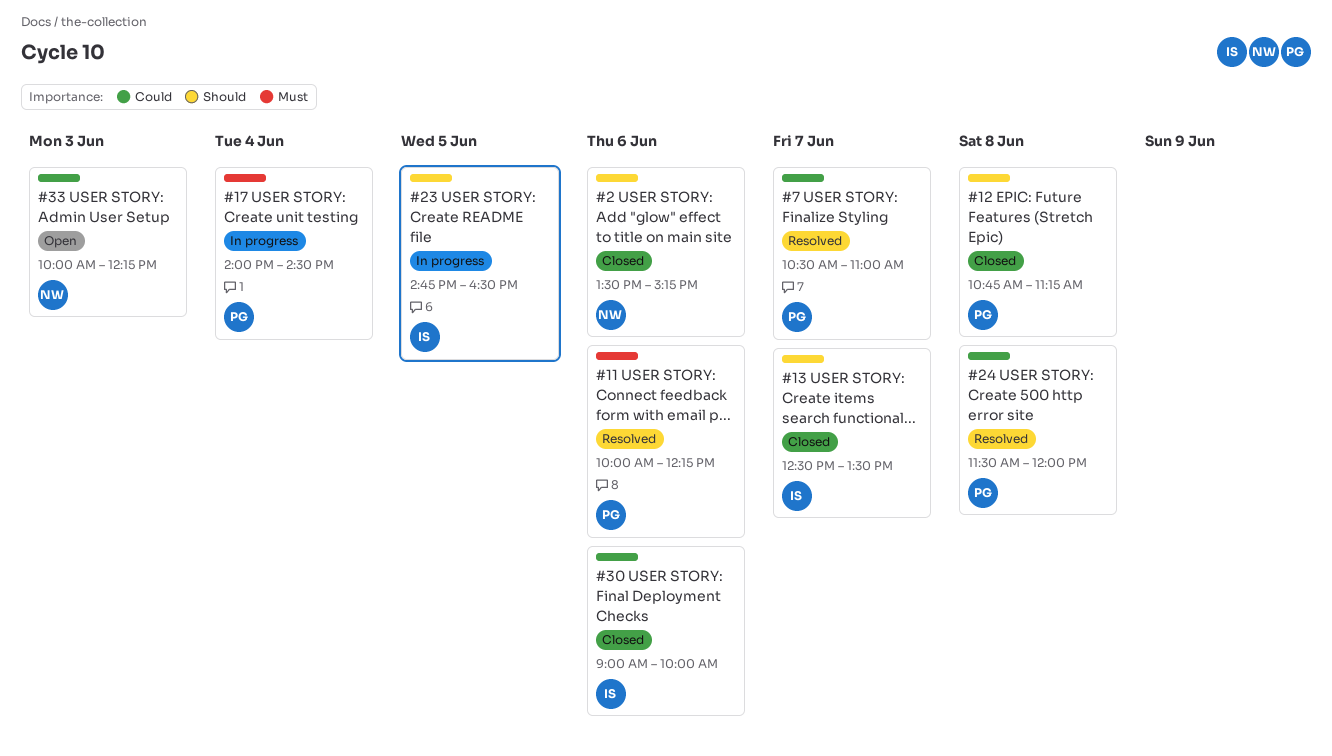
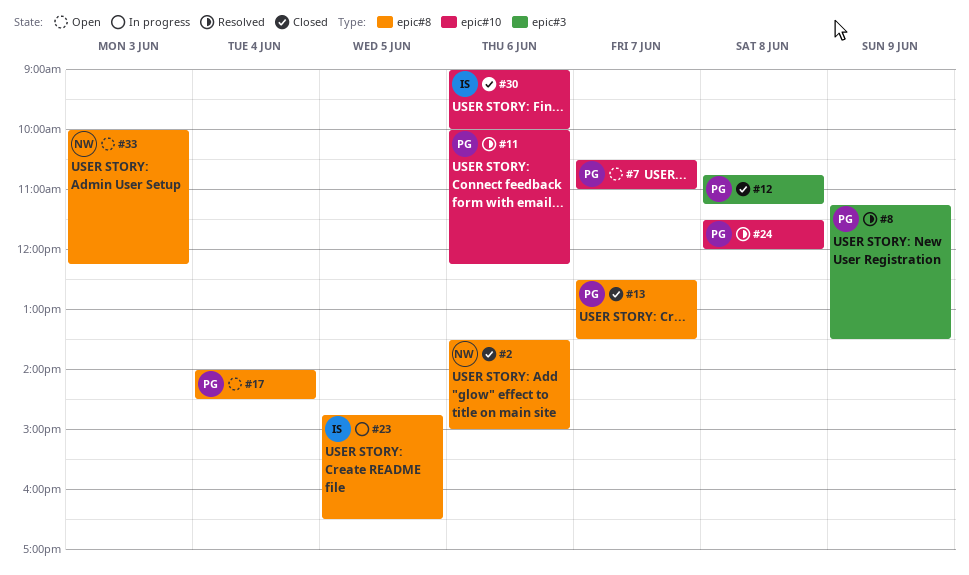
#2, ends: 15:15 -> 15:00
#7, status: Resolved -> Open
#8: none -> present
#13, owner: IS -> PG
#17, status: In progress -> Open

